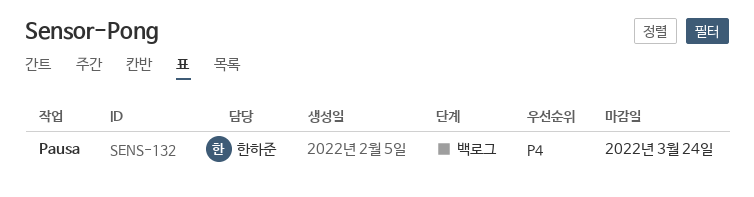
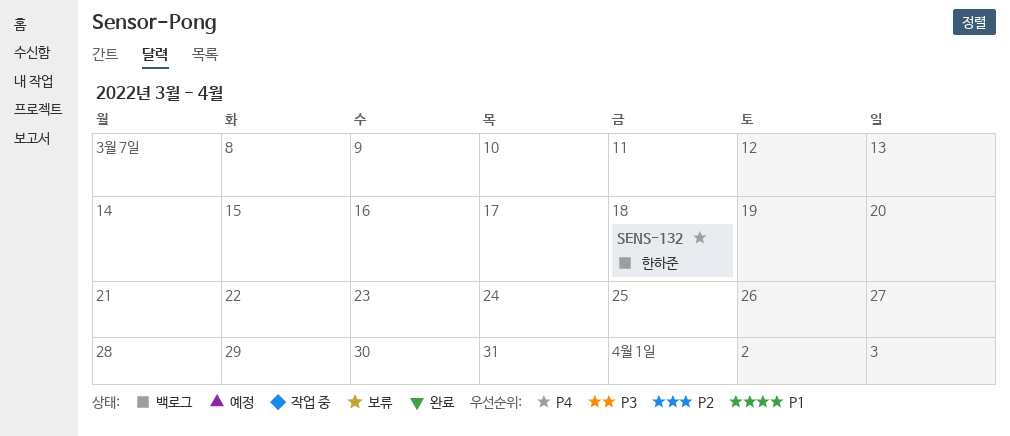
SENS-132, due: Mar 24 -> Mar 18

